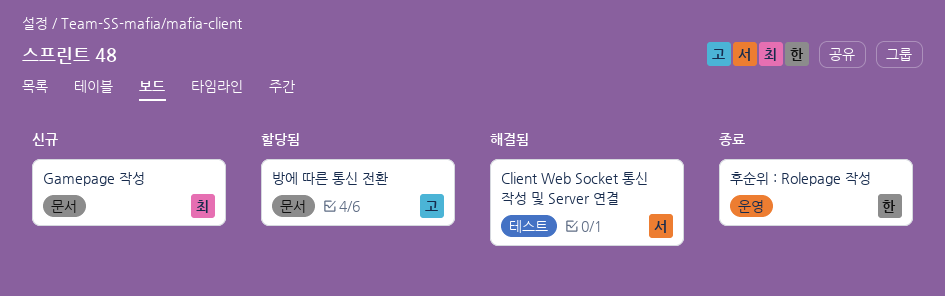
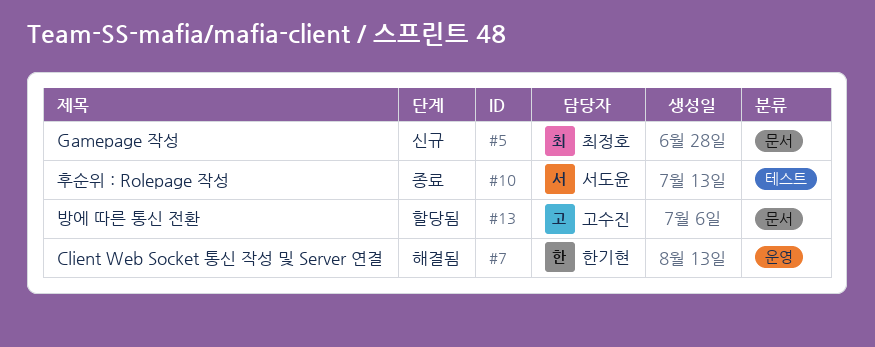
Client Web Socket 통신 작성 및 Server 연결, owner: 서도윤 -> 한기현
Client Web Socket 통신 작성 및 Server 연결, label: 테스트 -> 운영
후순위 : Rolepage 작성, owner: 한기현 -> 서도윤
후순위 : Rolepage 작성, label: 운영 -> 테스트

